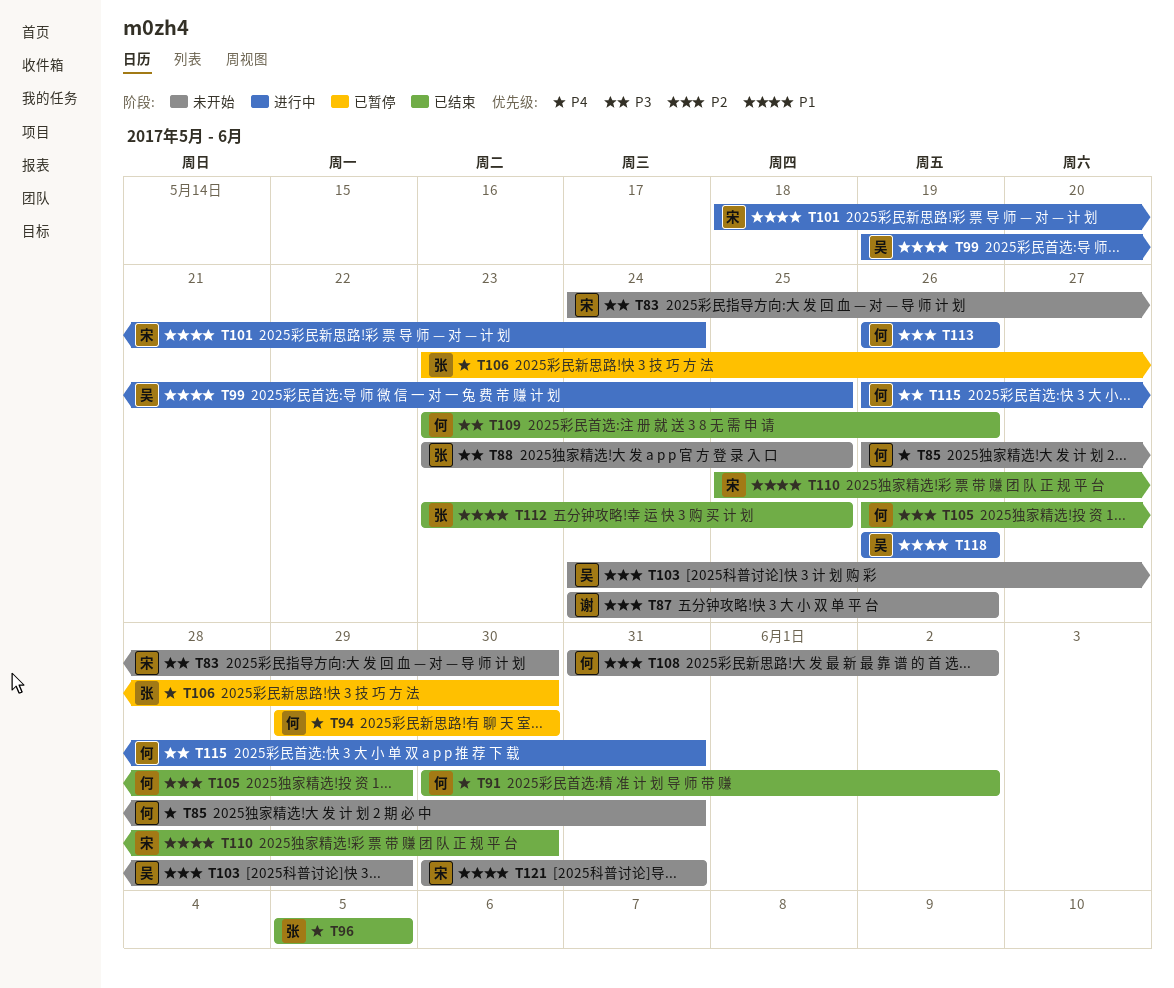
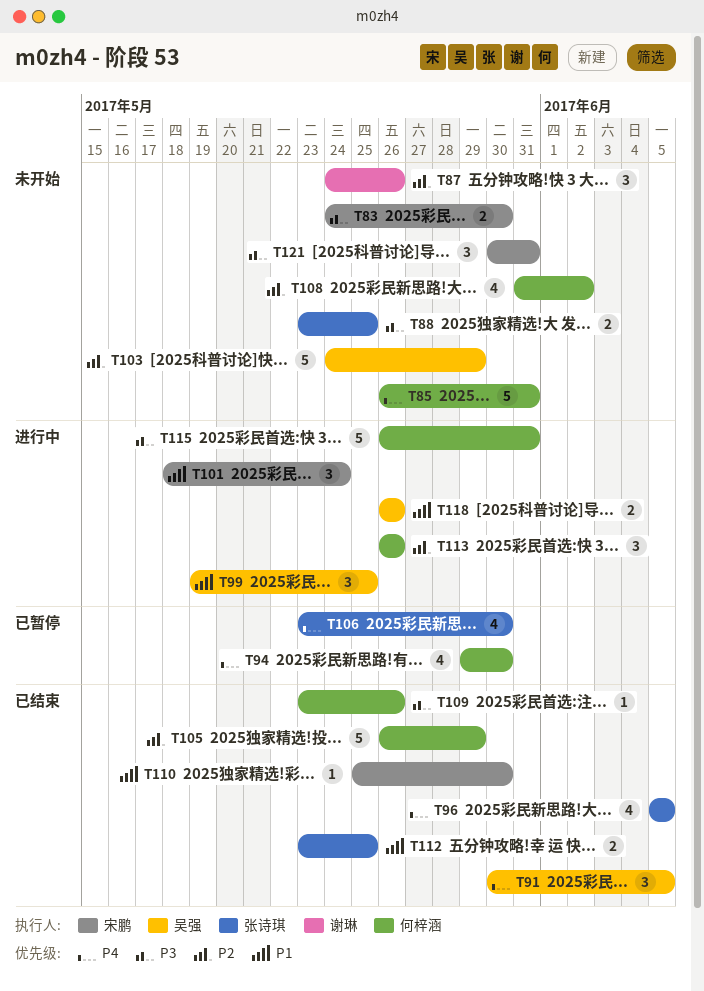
T91, owner: 何梓涵 -> 吴强
T91, due: Jun 2 -> Jun 5
T121, priority: P1 -> P3

